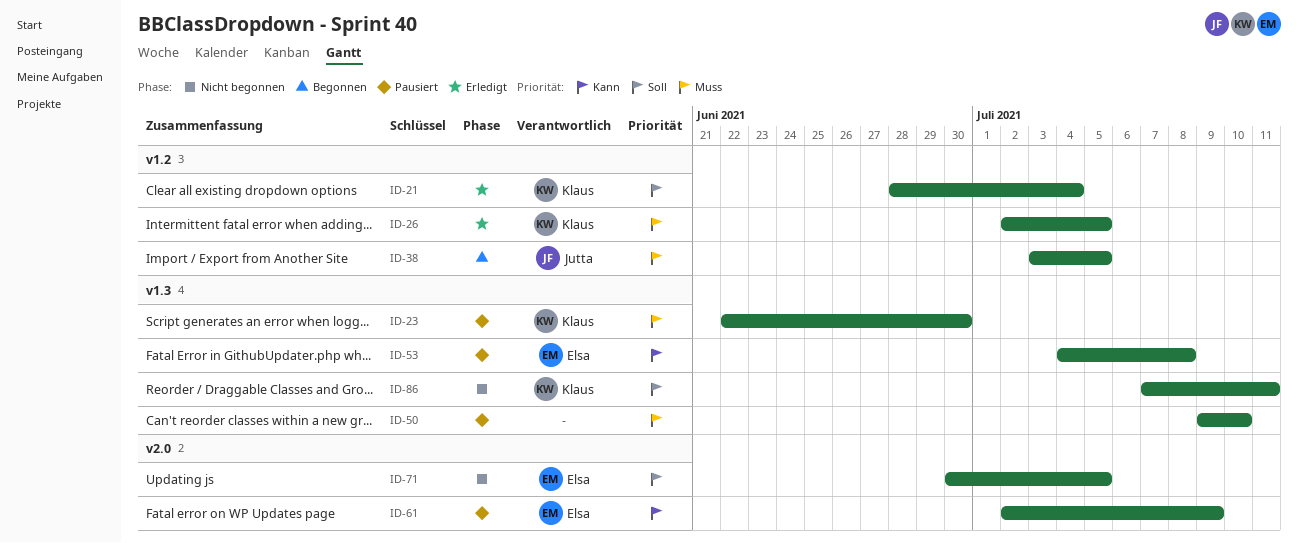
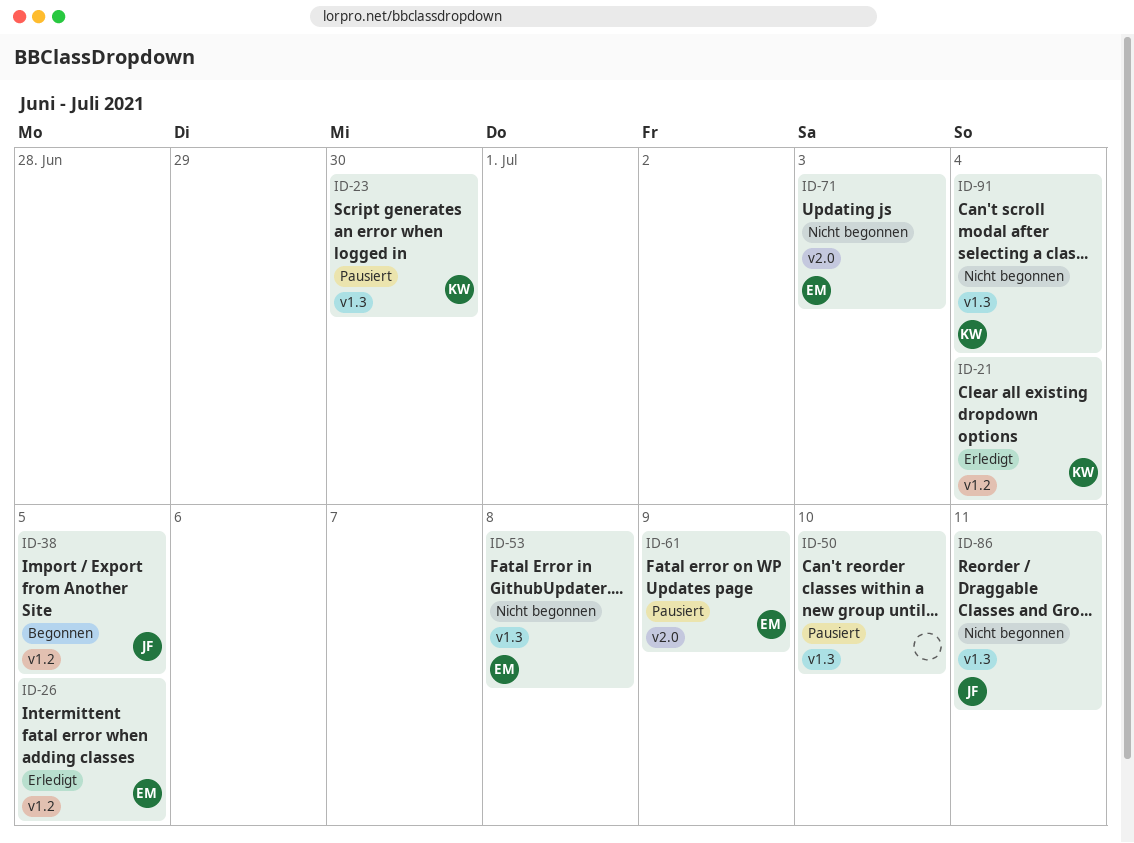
ID-26, owner: Klaus -> Elsa
ID-53, status: Pausiert -> Nicht begonnen
ID-71, due: Jul 5 -> Jul 3
ID-86, owner: Klaus -> Jutta
ID-91: none -> present

